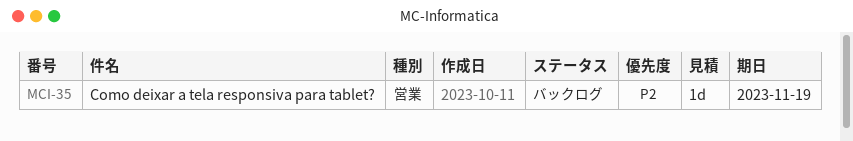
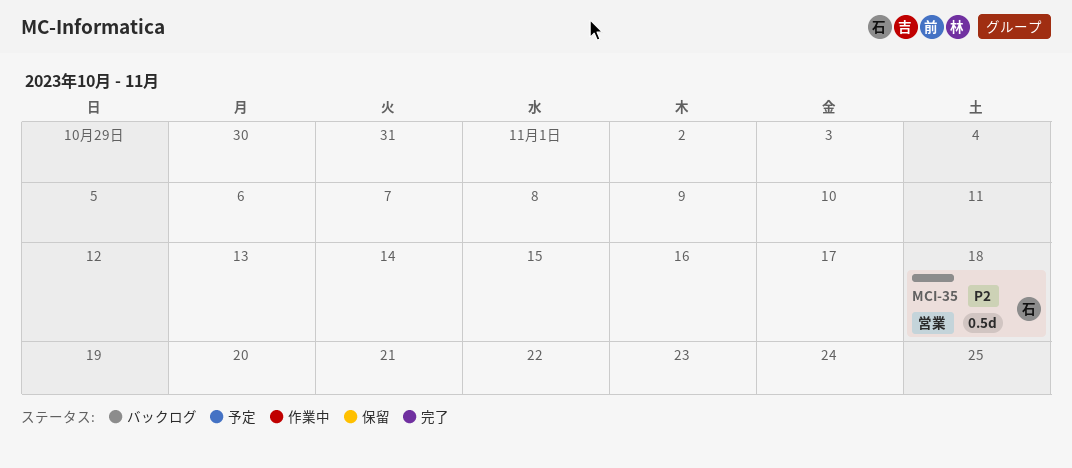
MCI-35, estimate: 1d -> 0.5d
MCI-35, due: Nov 19 -> Nov 18

